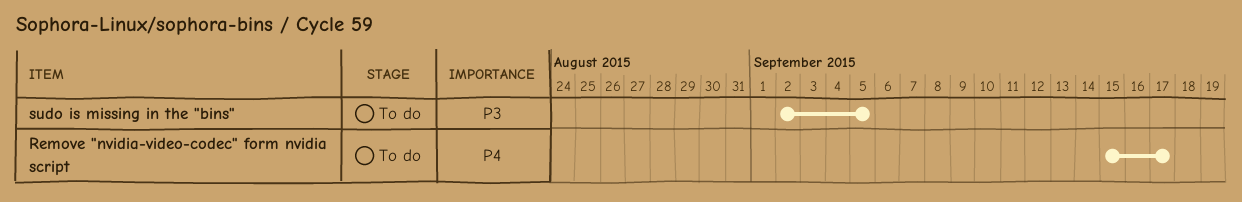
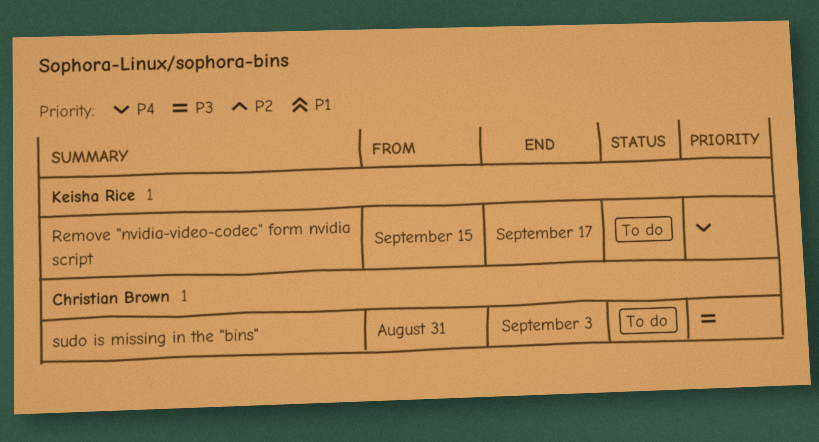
sudo is missing in the "bins", start: Sep 2 -> Aug 31
sudo is missing in the "bins", due: Sep 5 -> Sep 3

